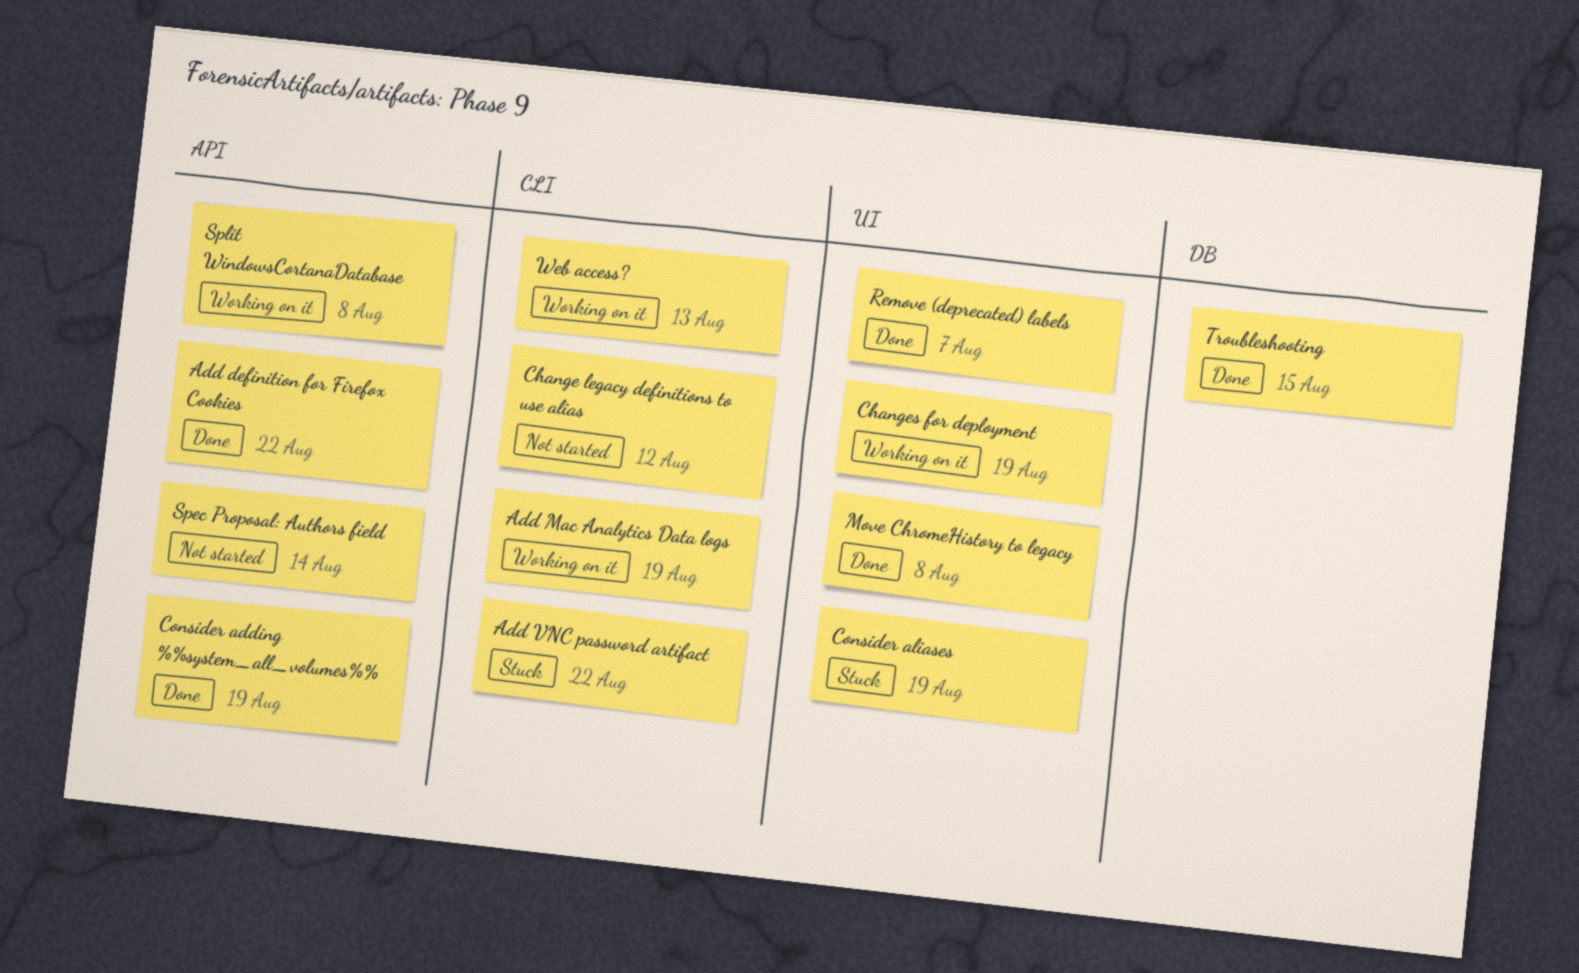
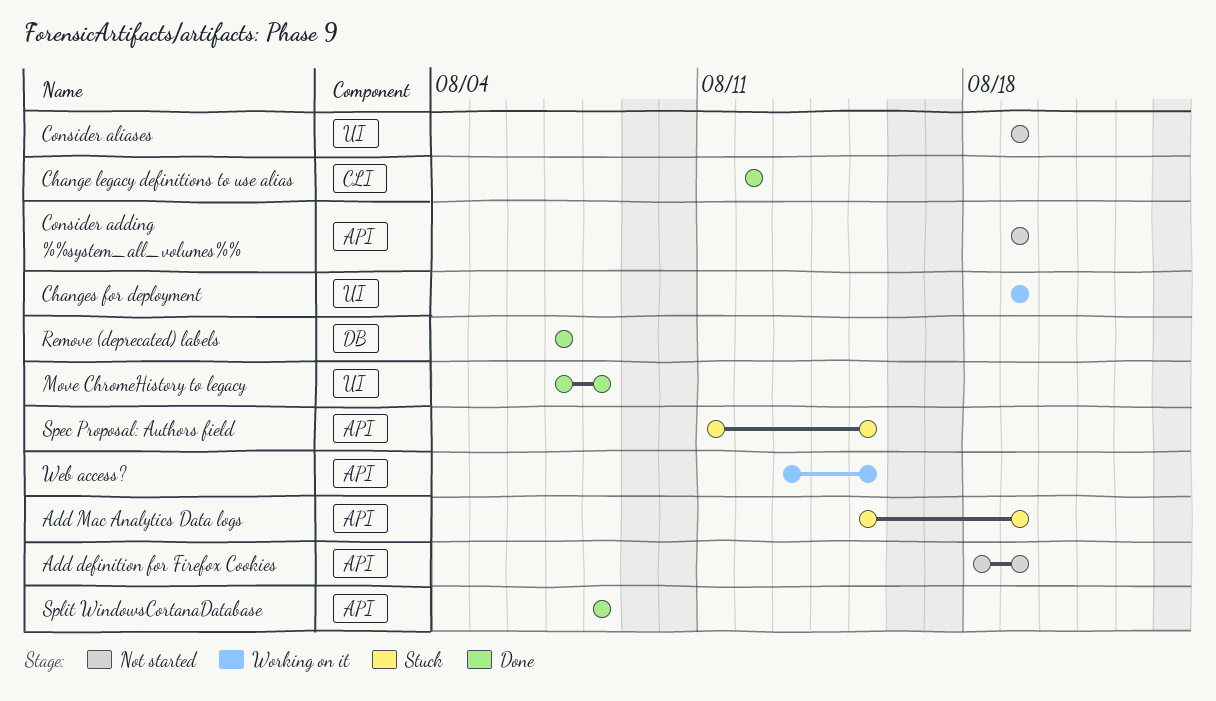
Add definition for Firefox Cookies, status: Done -> Not started
Add definition for Firefox Cookies, due: Aug 22 -> Aug 19
Add Mac Analytics Data logs, status: Working on it -> Stuck
Add Mac Analytics Data logs, label: CLI -> API
Add VNC password artifact: present -> none
Change legacy definitions to use alias, status: Not started -> Done
Consider adding %%system_all_volumes%%, status: Done -> Not started
Consider aliases, status: Stuck -> Not started
Remove (deprecated) labels, label: UI -> DB
Spec Proposal: Authors field, status: Not started -> Stuck
Spec Proposal: Authors field, due: Aug 14 -> Aug 15
Split WindowsCortanaDatabase, status: Working on it -> Done
Troubleshooting: present -> none
Web access?, label: CLI -> API
Web access?, due: Aug 13 -> Aug 15

